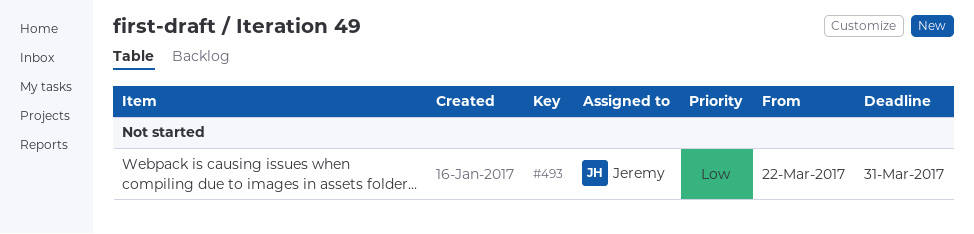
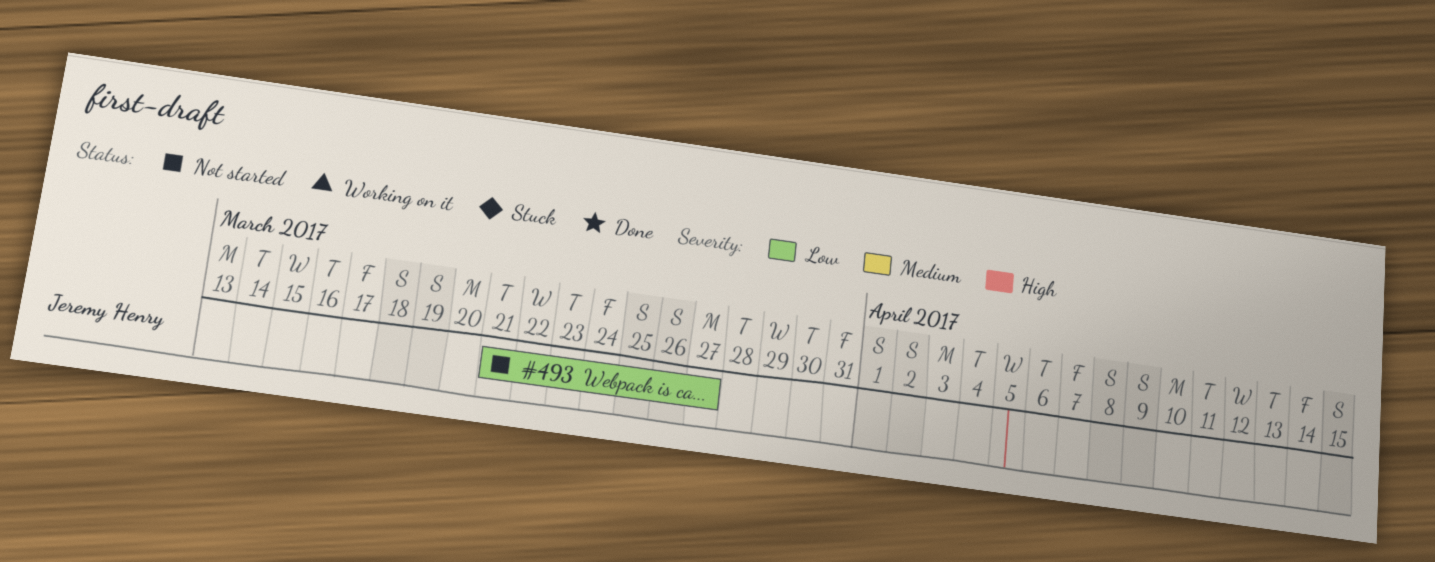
#493, start: Mar 22 -> Mar 21
#493, due: Mar 31 -> Mar 27

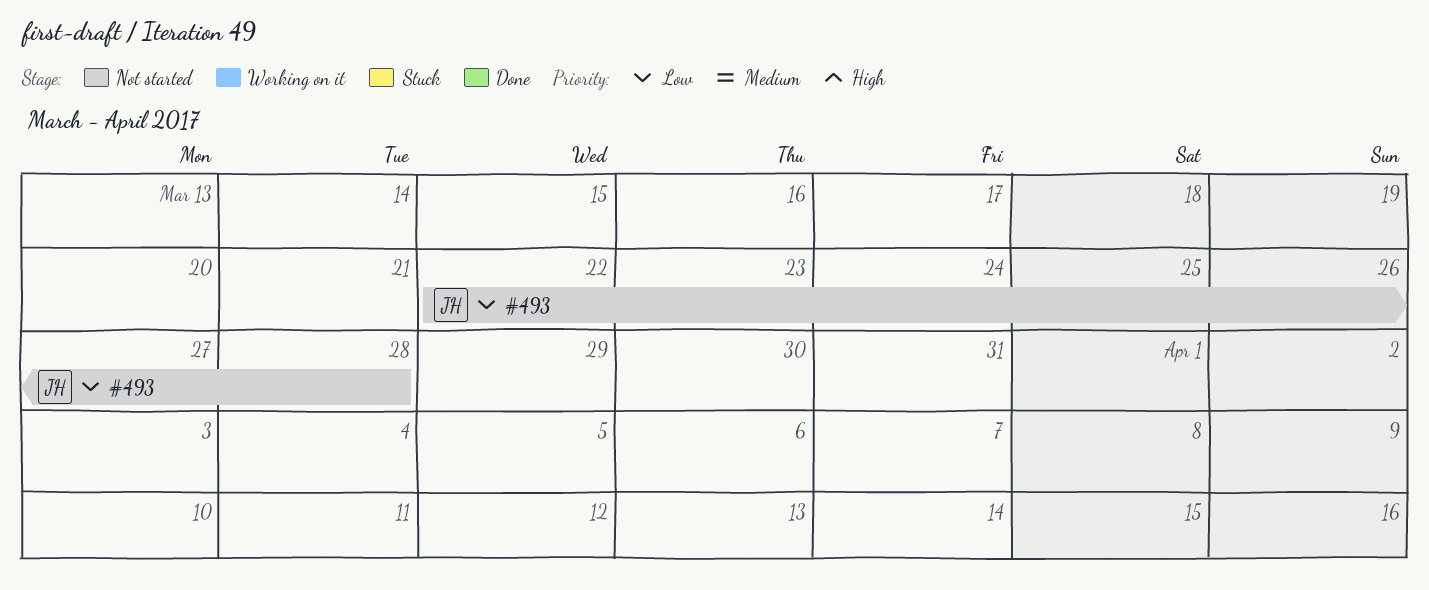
#493, start: Mar 21 -> Mar 22
#493, due: Mar 27 -> Mar 28

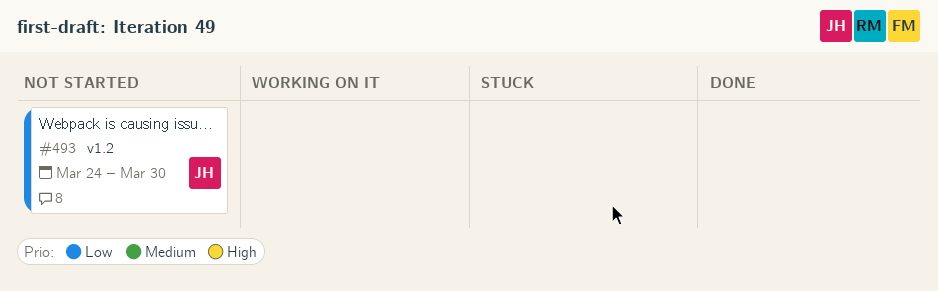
#493, start: Mar 22 -> Mar 24
#493, due: Mar 28 -> Mar 30

